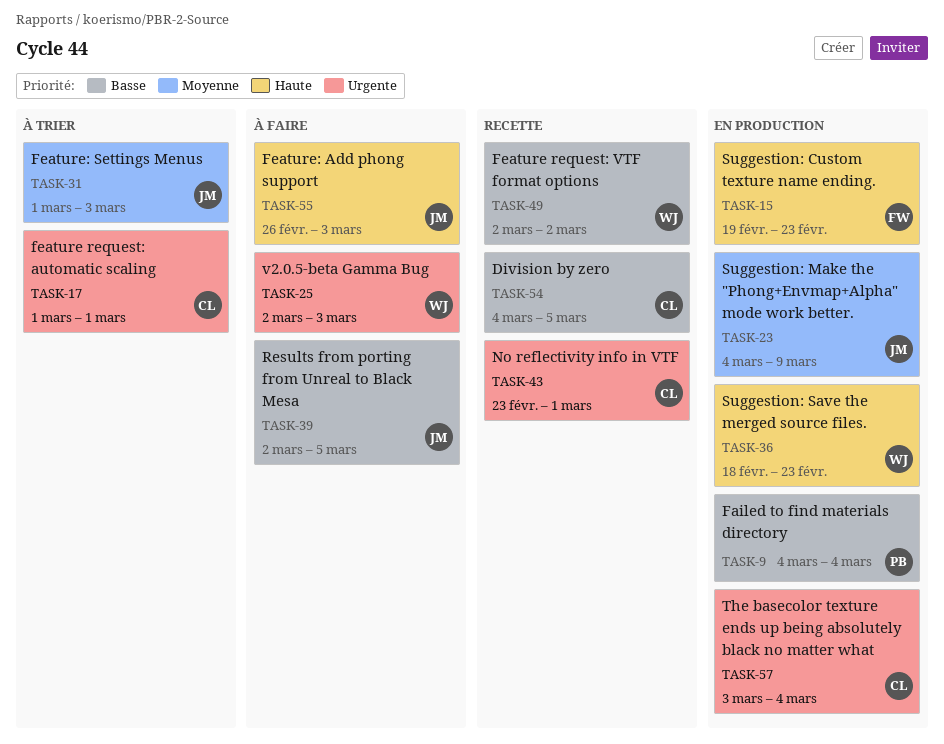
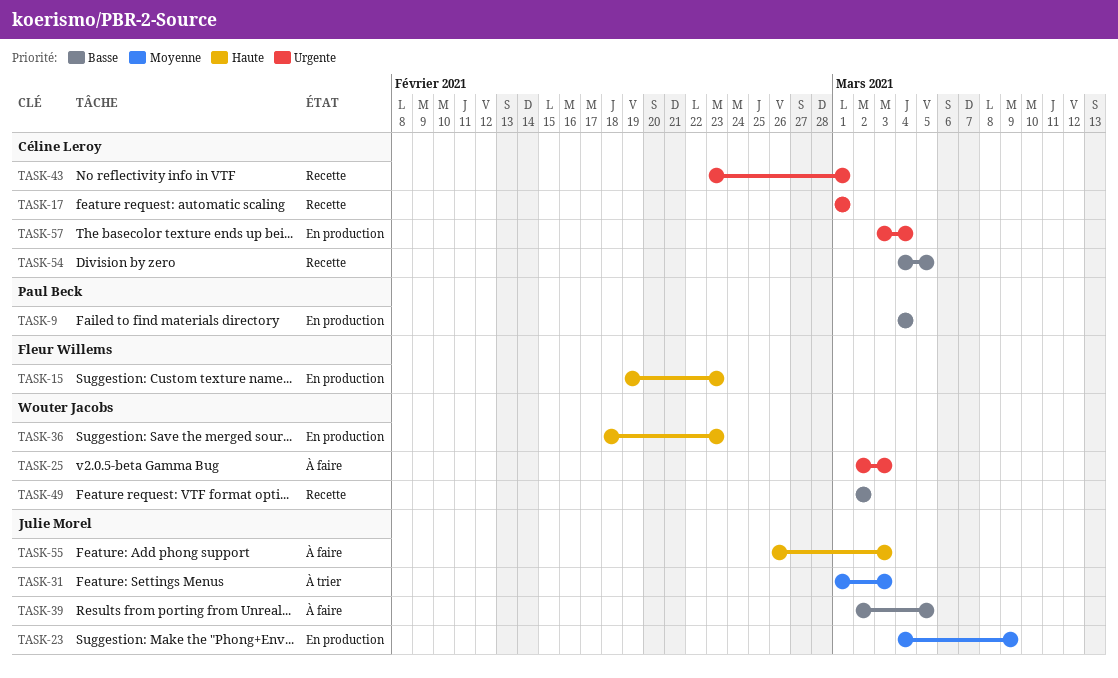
TASK-17, status: À trier -> Recette

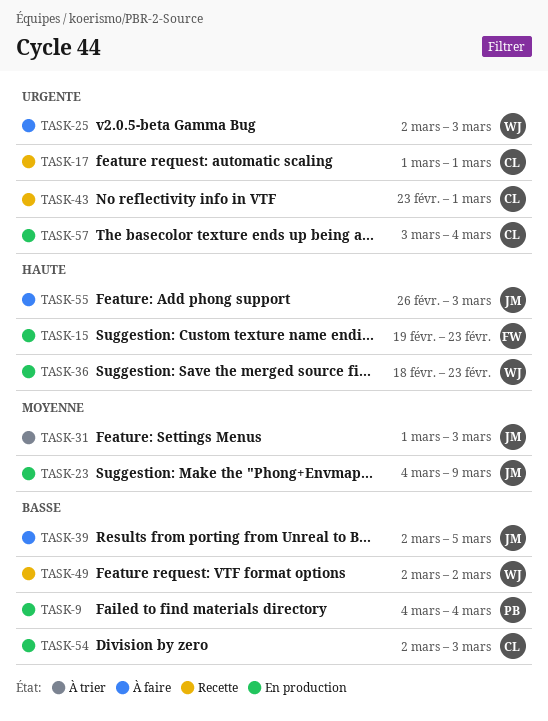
TASK-54, status: Recette -> En production
TASK-54, start: Mar 4 -> Mar 2
TASK-54, due: Mar 5 -> Mar 3

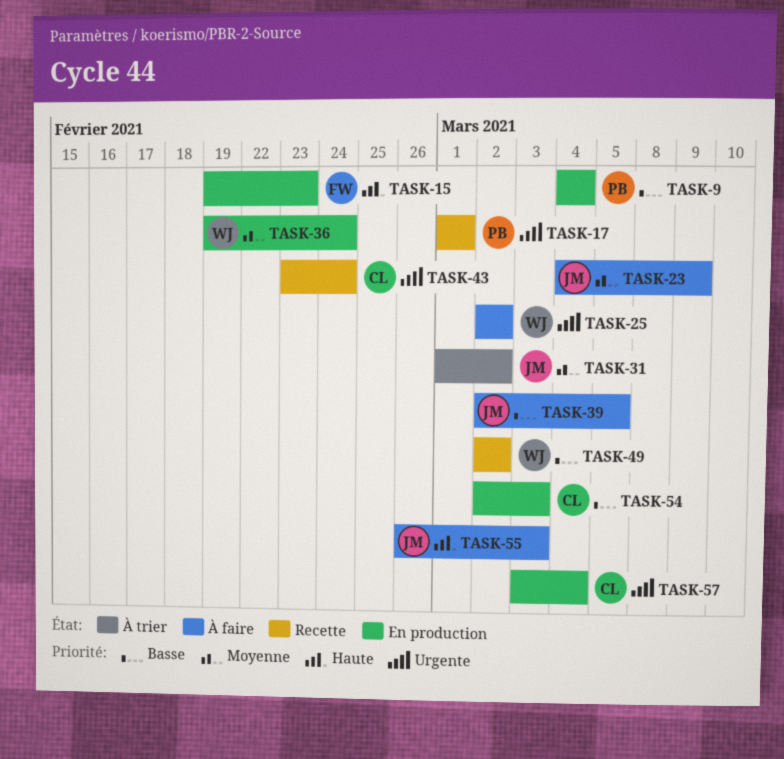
TASK-17, owner: CL -> PB
TASK-23, status: En production -> À faire
TASK-25, due: Mar 3 -> Mar 2
TASK-31, due: Mar 3 -> Mar 2
TASK-36, priority: Haute -> Moyenne
TASK-36, start: Feb 18 -> Feb 19
TASK-36, due: Feb 23 -> Feb 24
TASK-43, due: Mar 1 -> Feb 24

